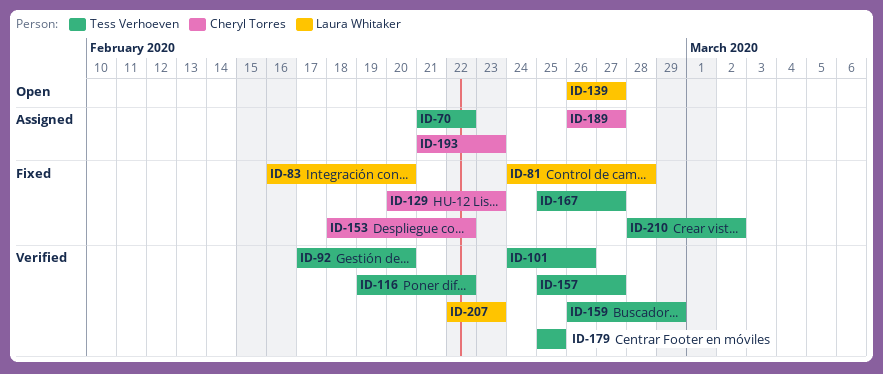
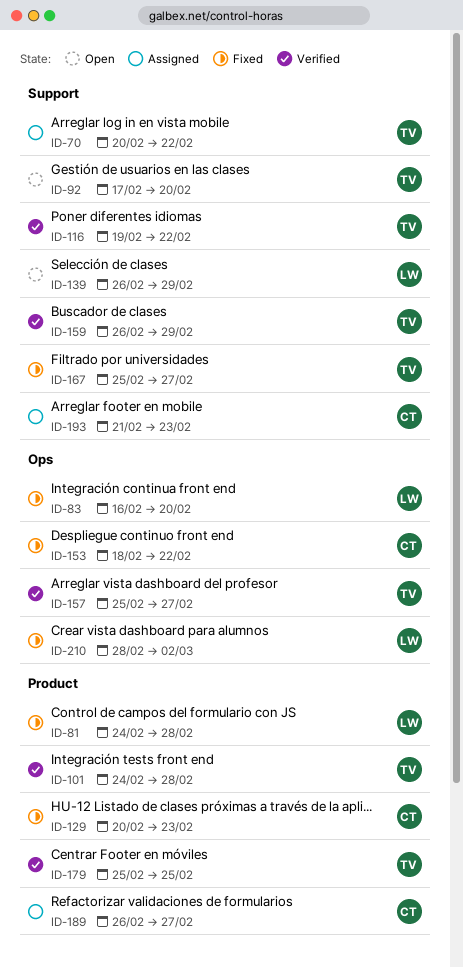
ID-70, start: Feb 21 -> Feb 20
ID-92, status: Verified -> Open
ID-101, due: Feb 26 -> Feb 28
ID-139, due: Feb 27 -> Feb 29
ID-207: present -> none
ID-210, owner: Tess Verhoeven -> Laura Whitaker

